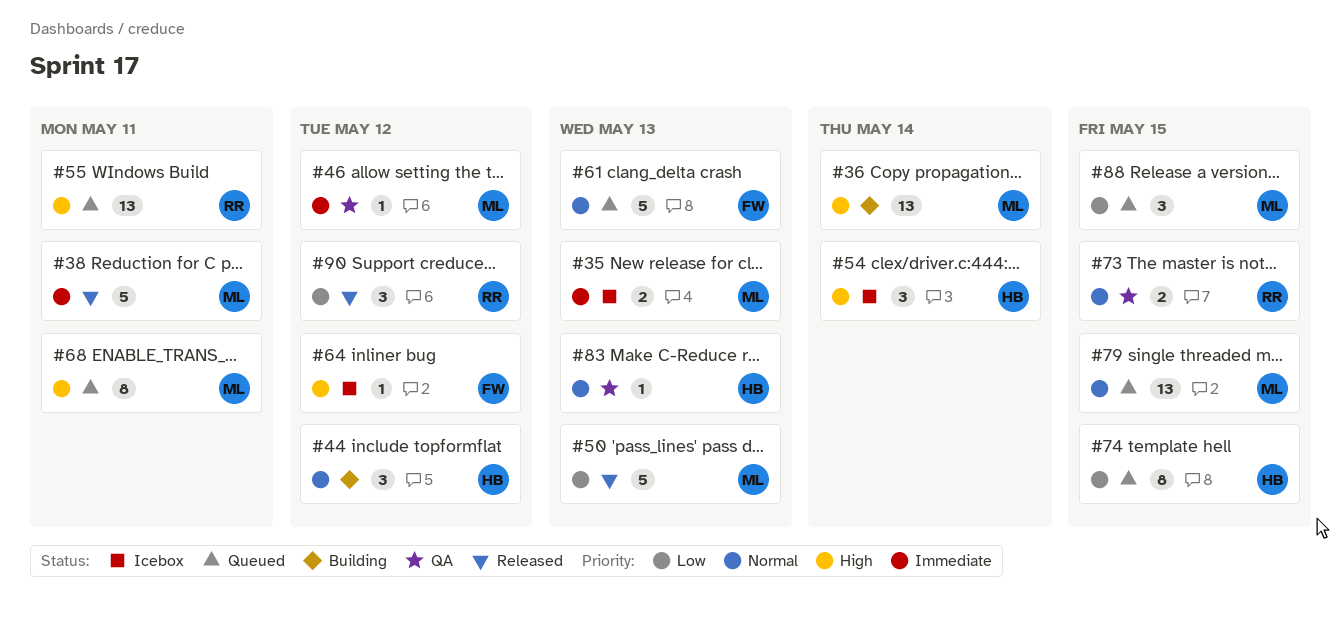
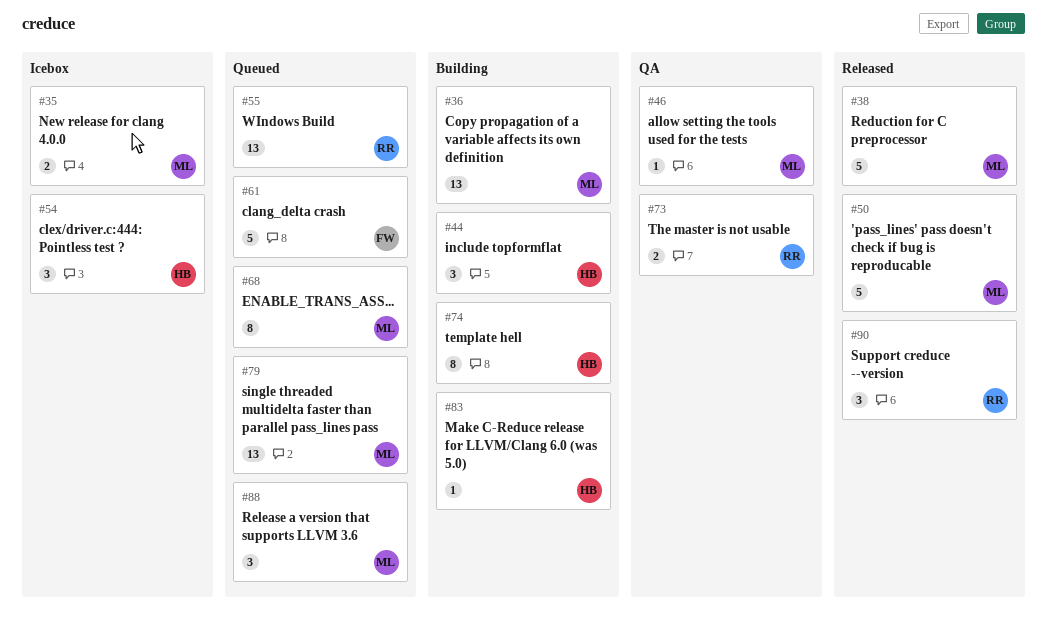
#64: present -> none
#74, status: Queued -> Building
#83, status: QA -> Building

